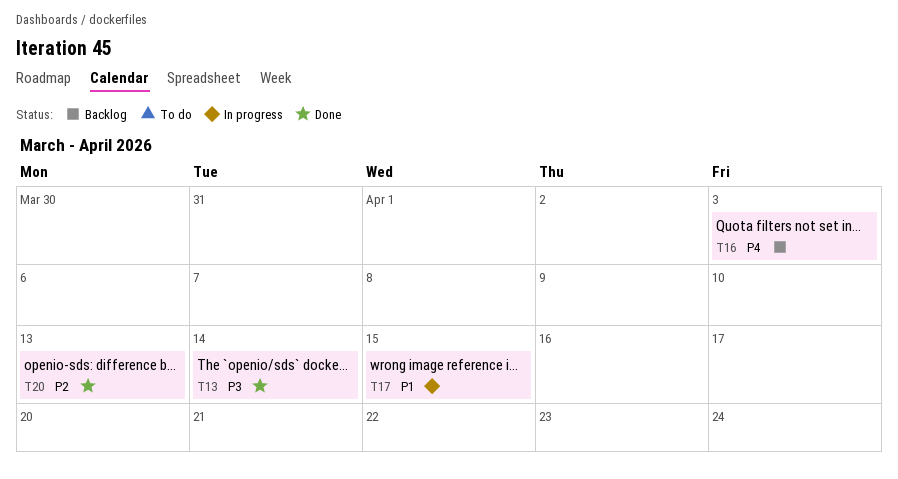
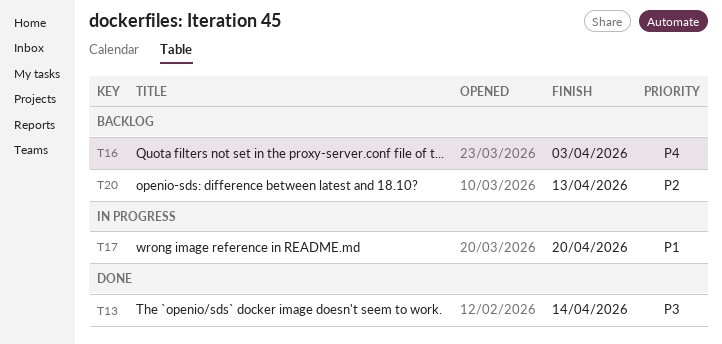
T17, due: Apr 15 -> Apr 20
T20, status: Done -> Backlog

